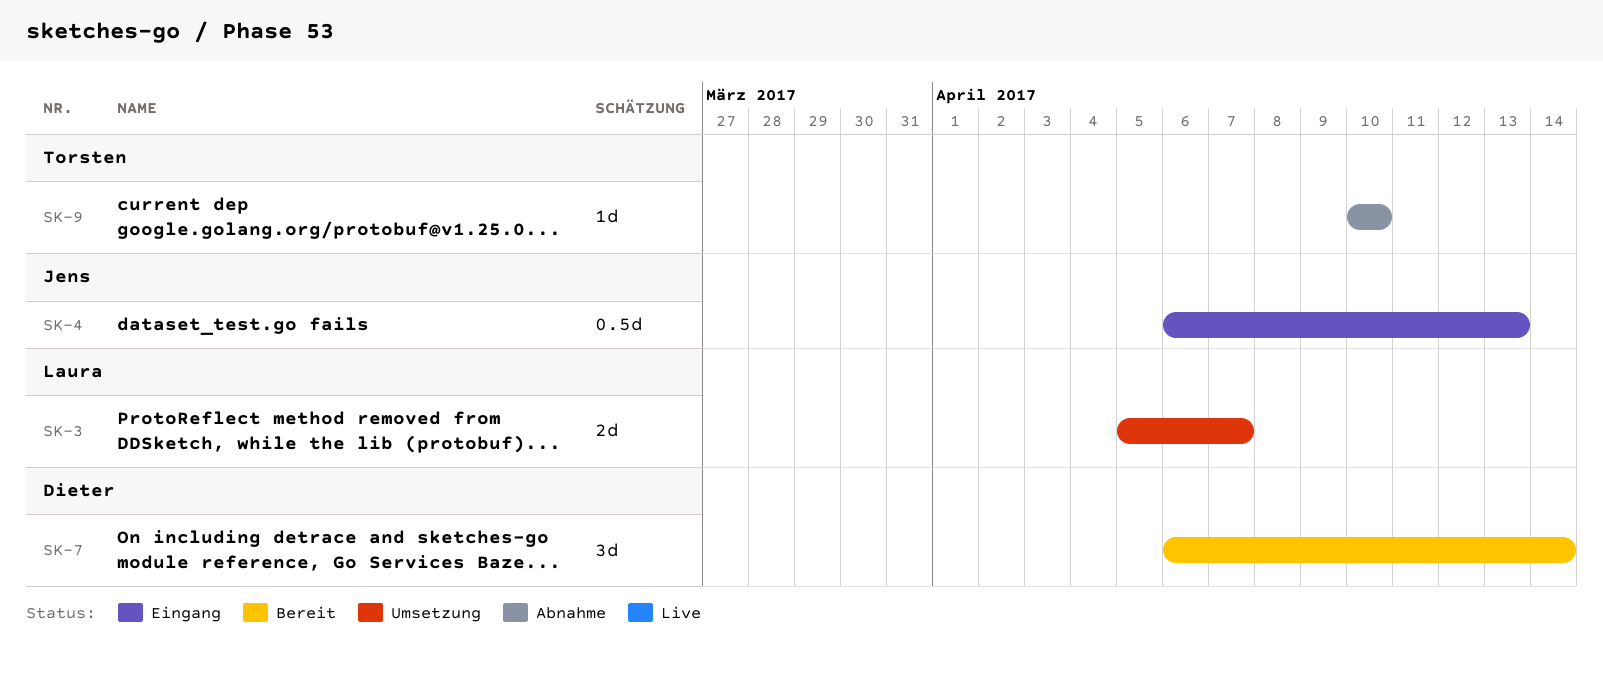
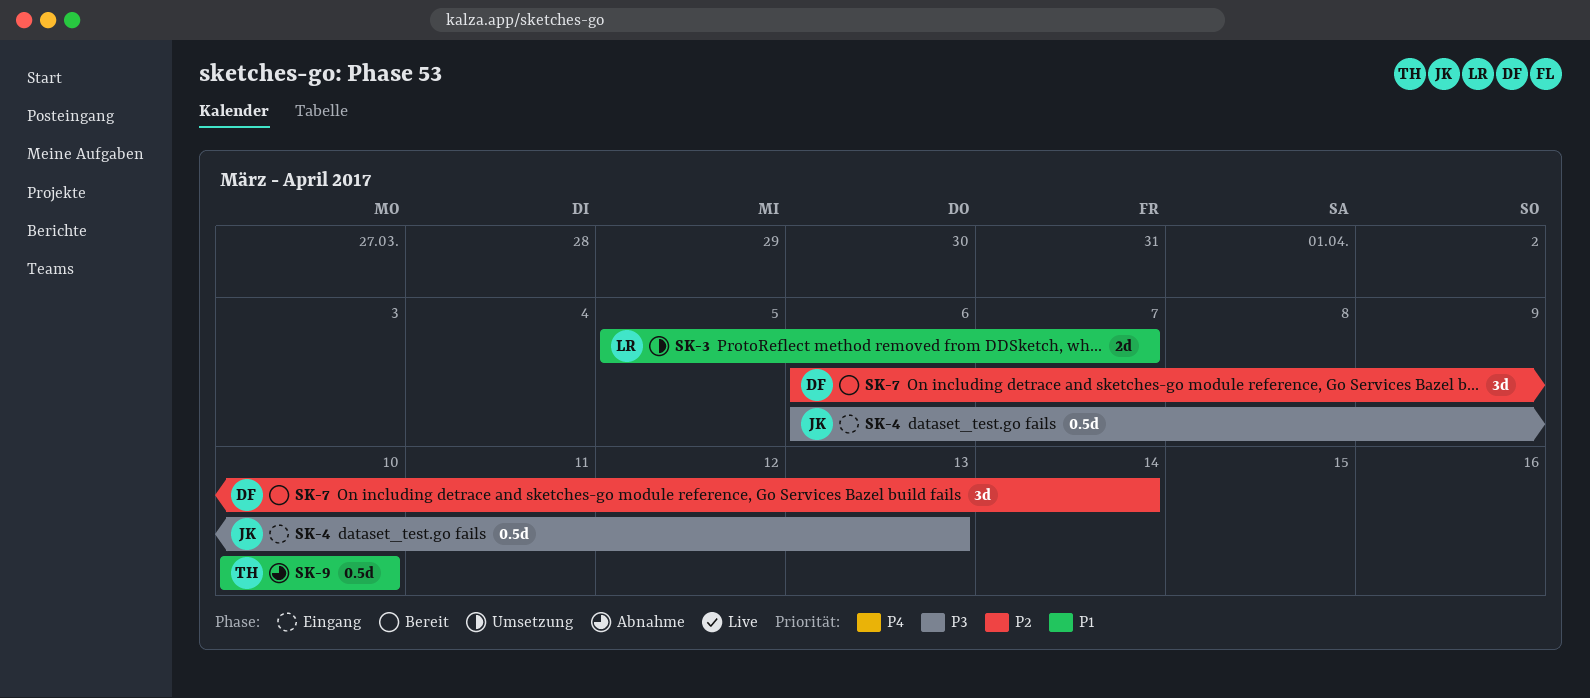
SK-9, estimate: 1d -> 0.5d

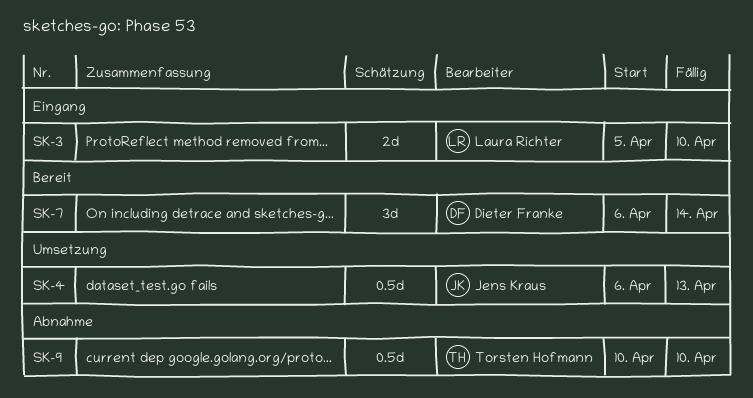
SK-3, status: Umsetzung -> Eingang
SK-3, due: Apr 7 -> Apr 10
SK-4, status: Eingang -> Umsetzung

